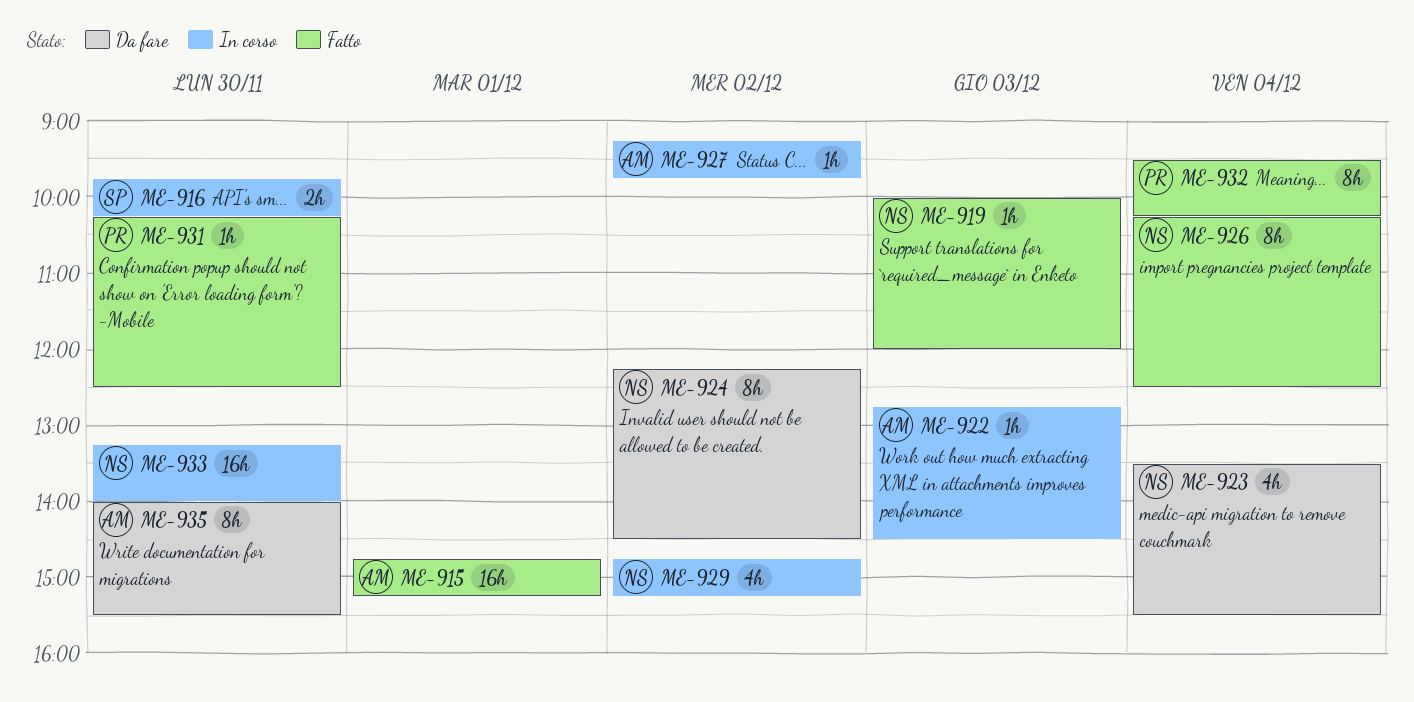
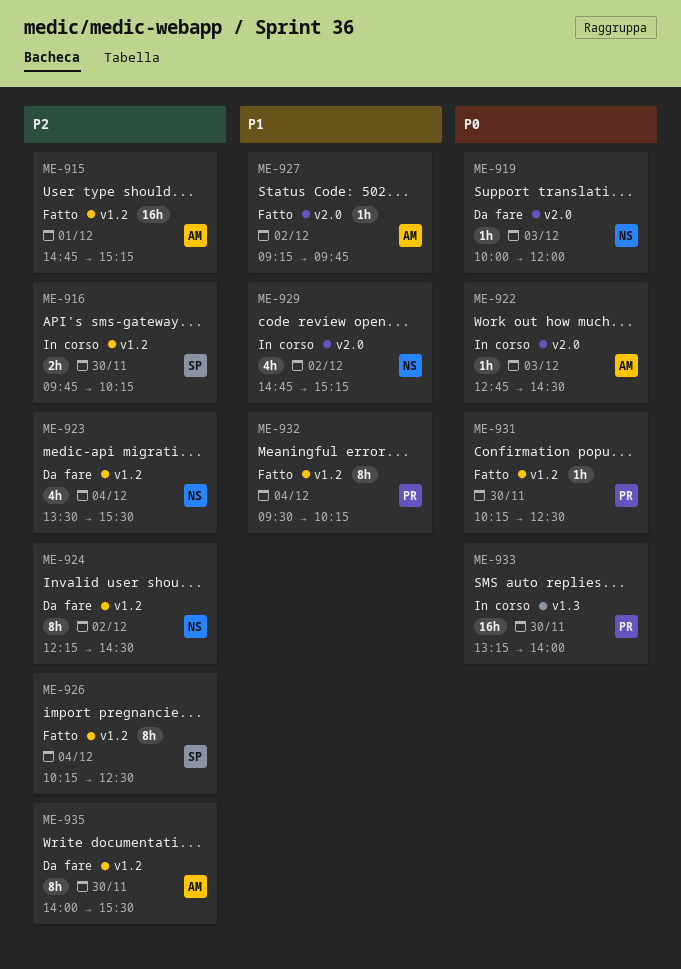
ME-919, status: Fatto -> Da fare
ME-926, owner: NS -> SP
ME-927, status: In corso -> Fatto
ME-933, owner: NS -> PR

